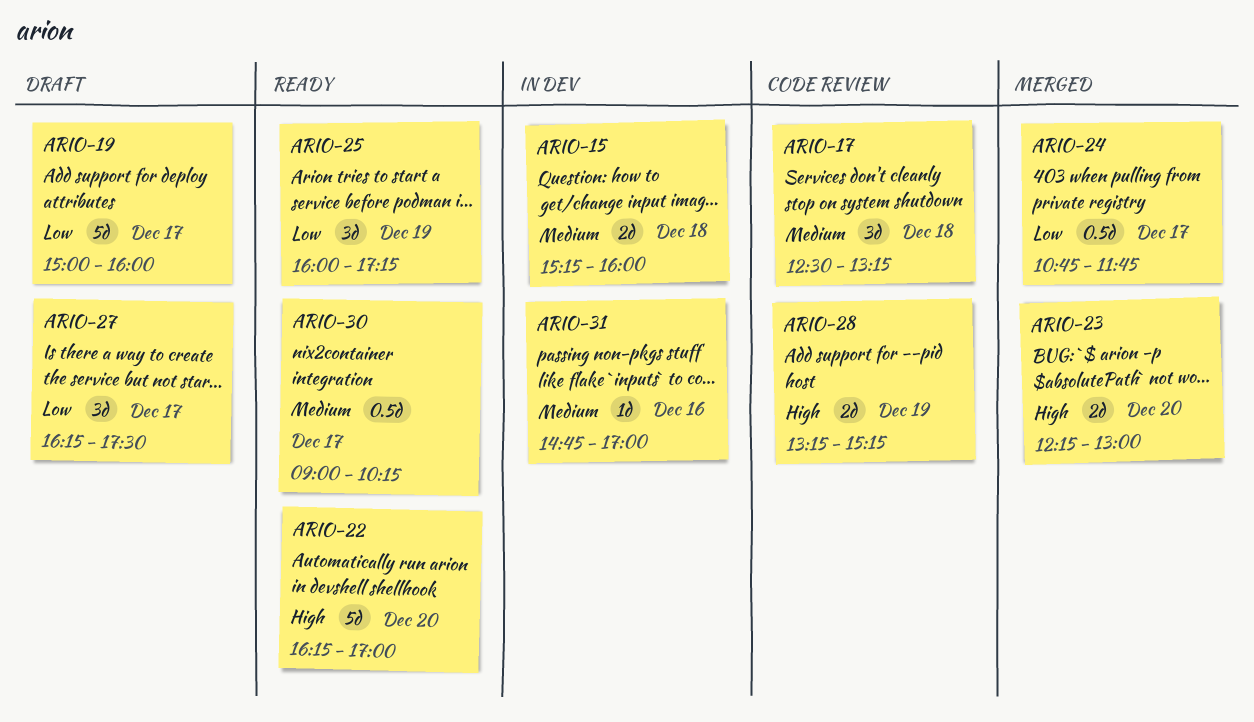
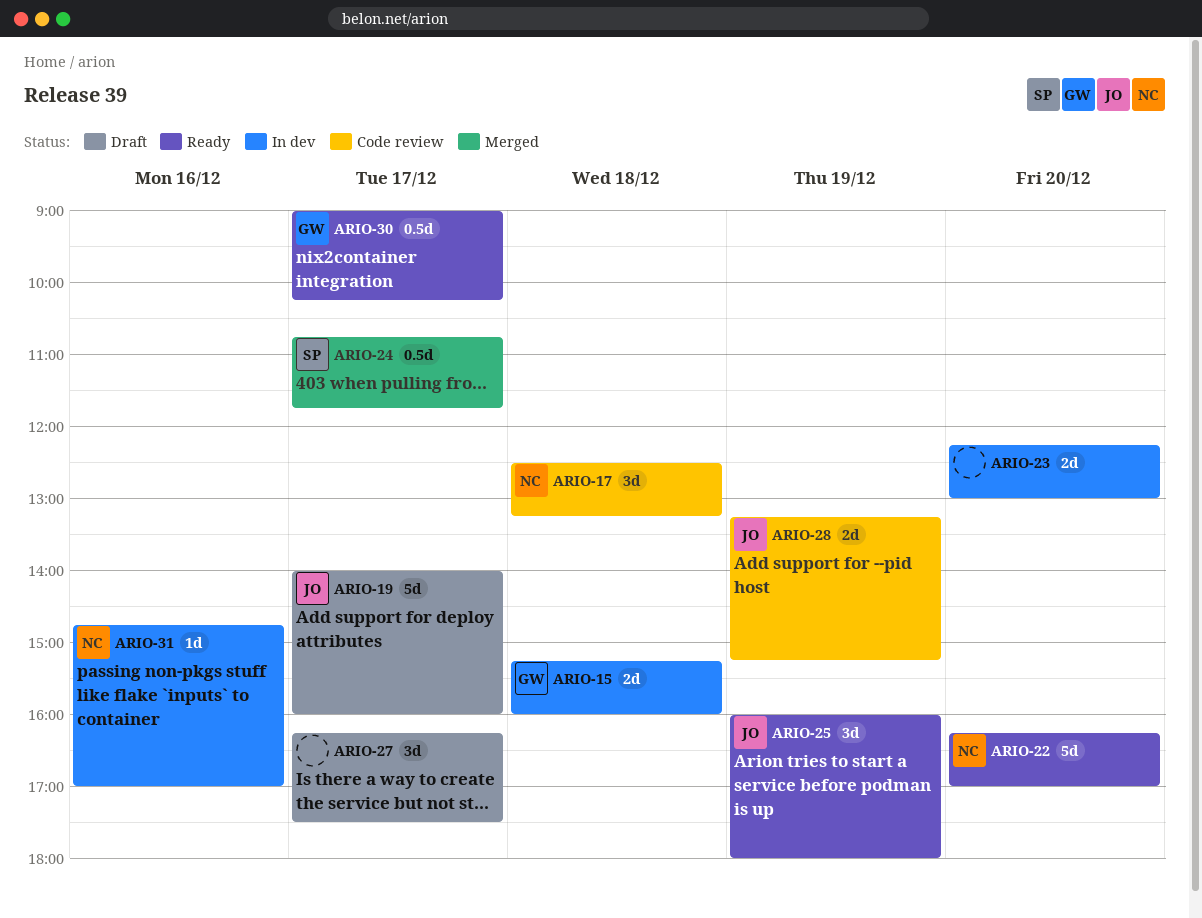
ARIO-19, begins: 15:00 -> 14:00
ARIO-23, status: Merged -> In dev
ARIO-25, ends: 17:15 -> 18:00

